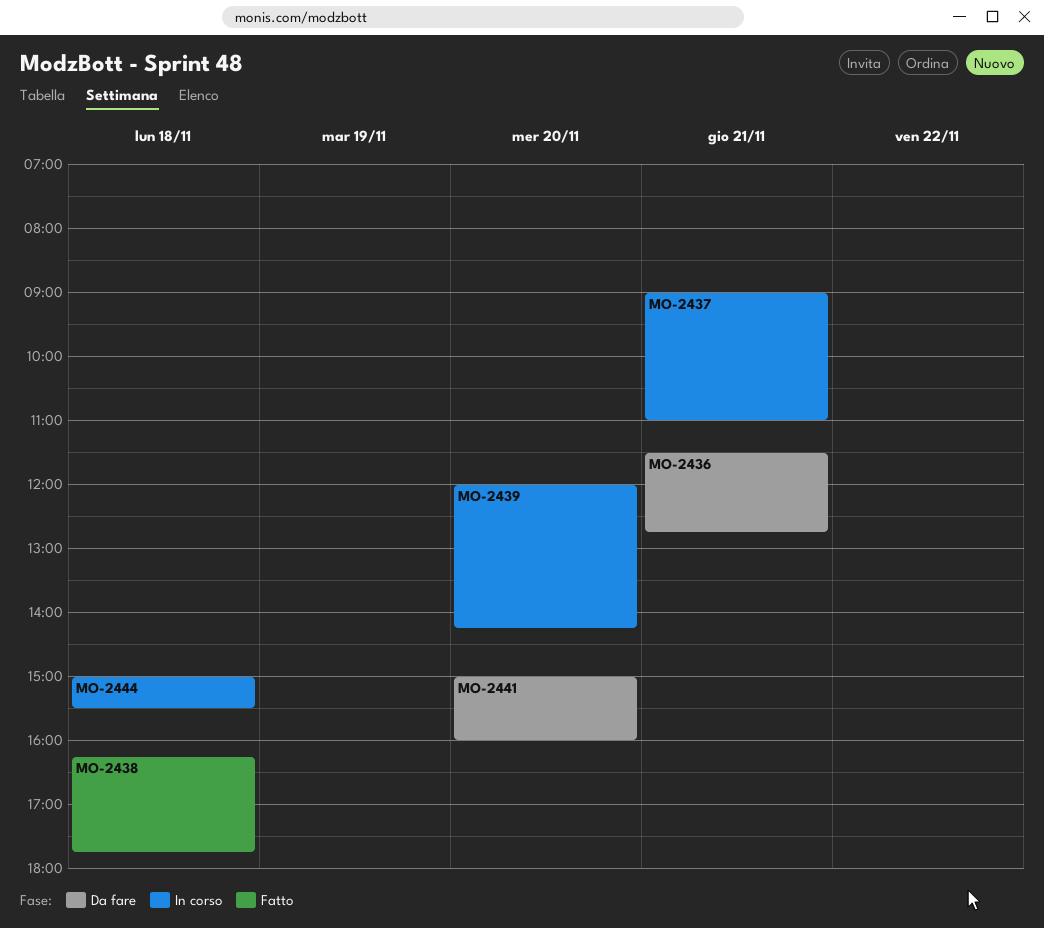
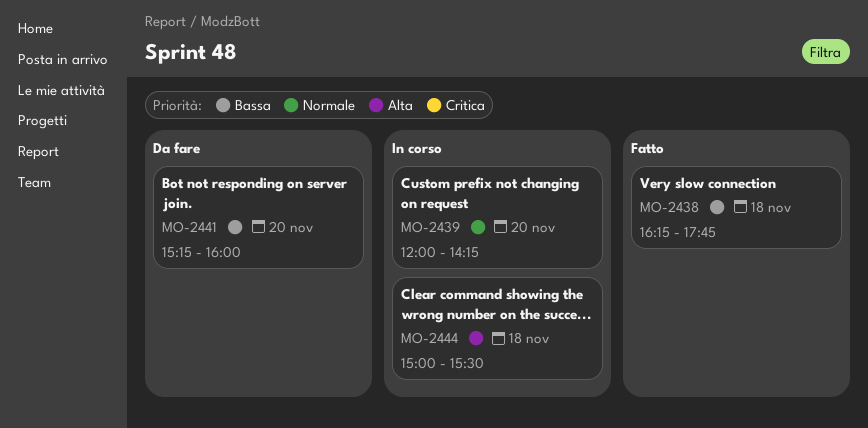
MO-2436: present -> none
MO-2437: present -> none
MO-2441, begins: 15:00 -> 15:15

